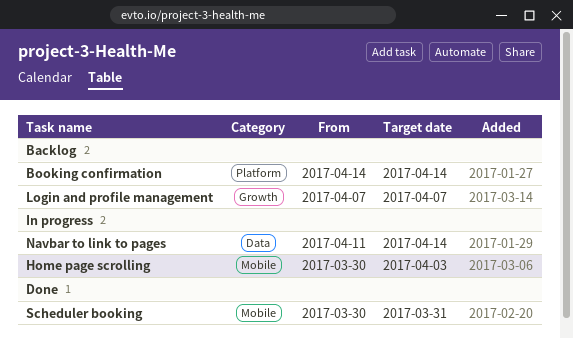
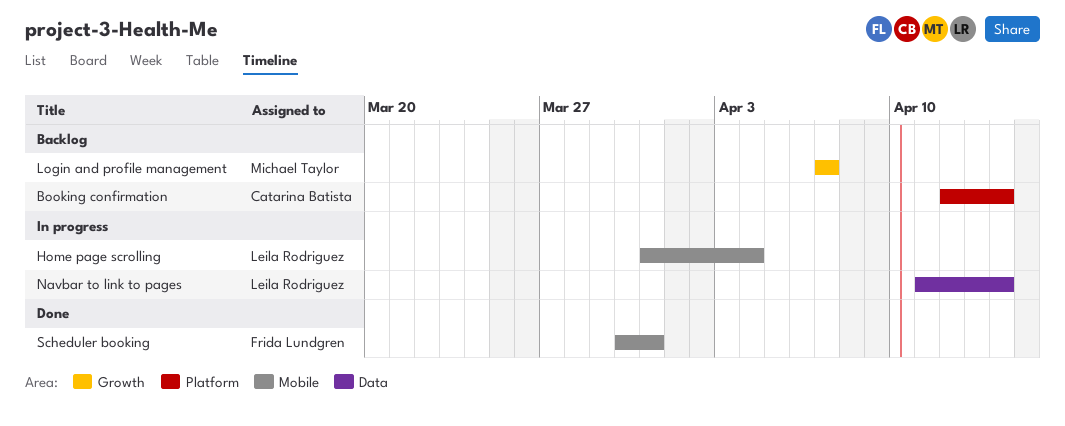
Booking confirmation, start: Apr 14 -> Apr 12
Home page scrolling, start: Mar 30 -> Mar 31
Home page scrolling, due: Apr 3 -> Apr 4

